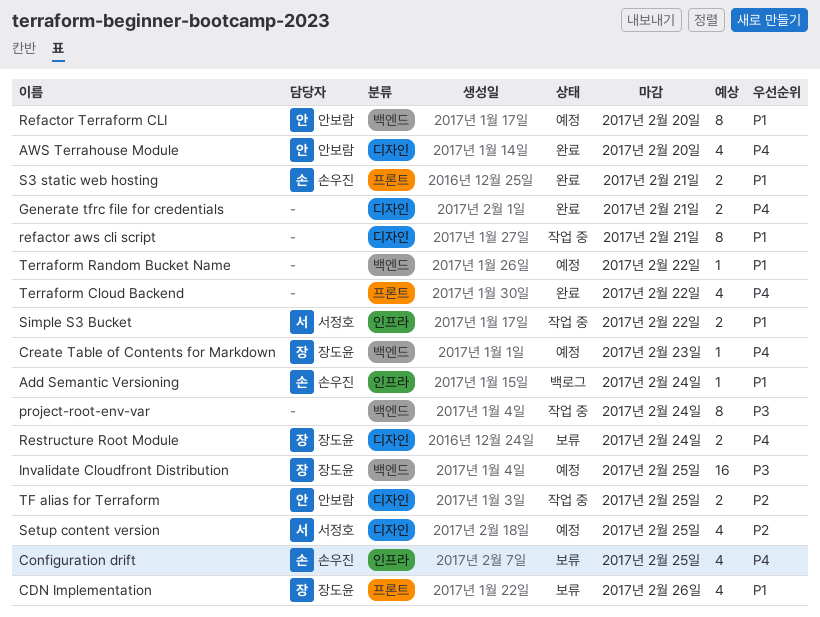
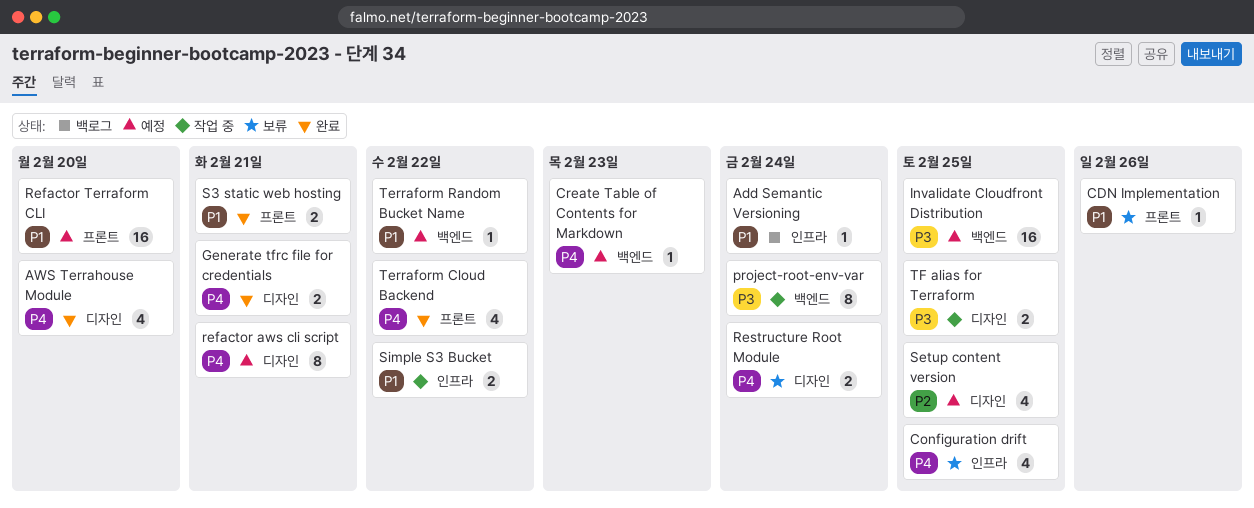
CDN Implementation, estimate: 4 -> 1
refactor aws cli script, status: 작업 중 -> 예정
refactor aws cli script, priority: P1 -> P4
Refactor Terraform CLI, label: 백엔드 -> 프론트
Refactor Terraform CLI, estimate: 8 -> 16
TF alias for Terraform, priority: P2 -> P3

